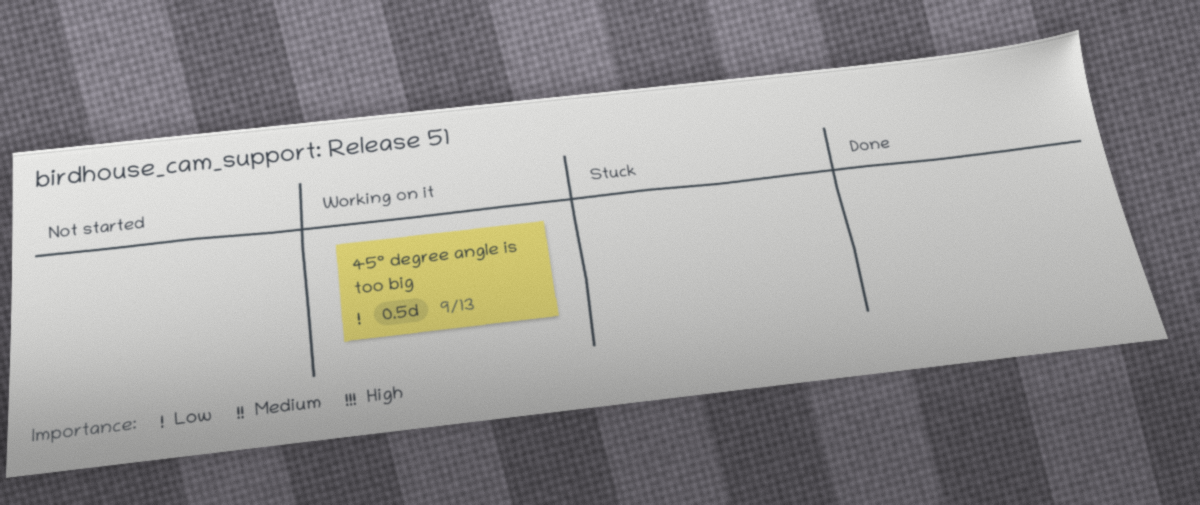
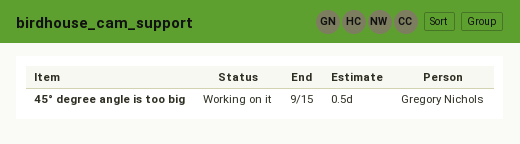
45° degree angle is too big, due: Sep 13 -> Sep 15

